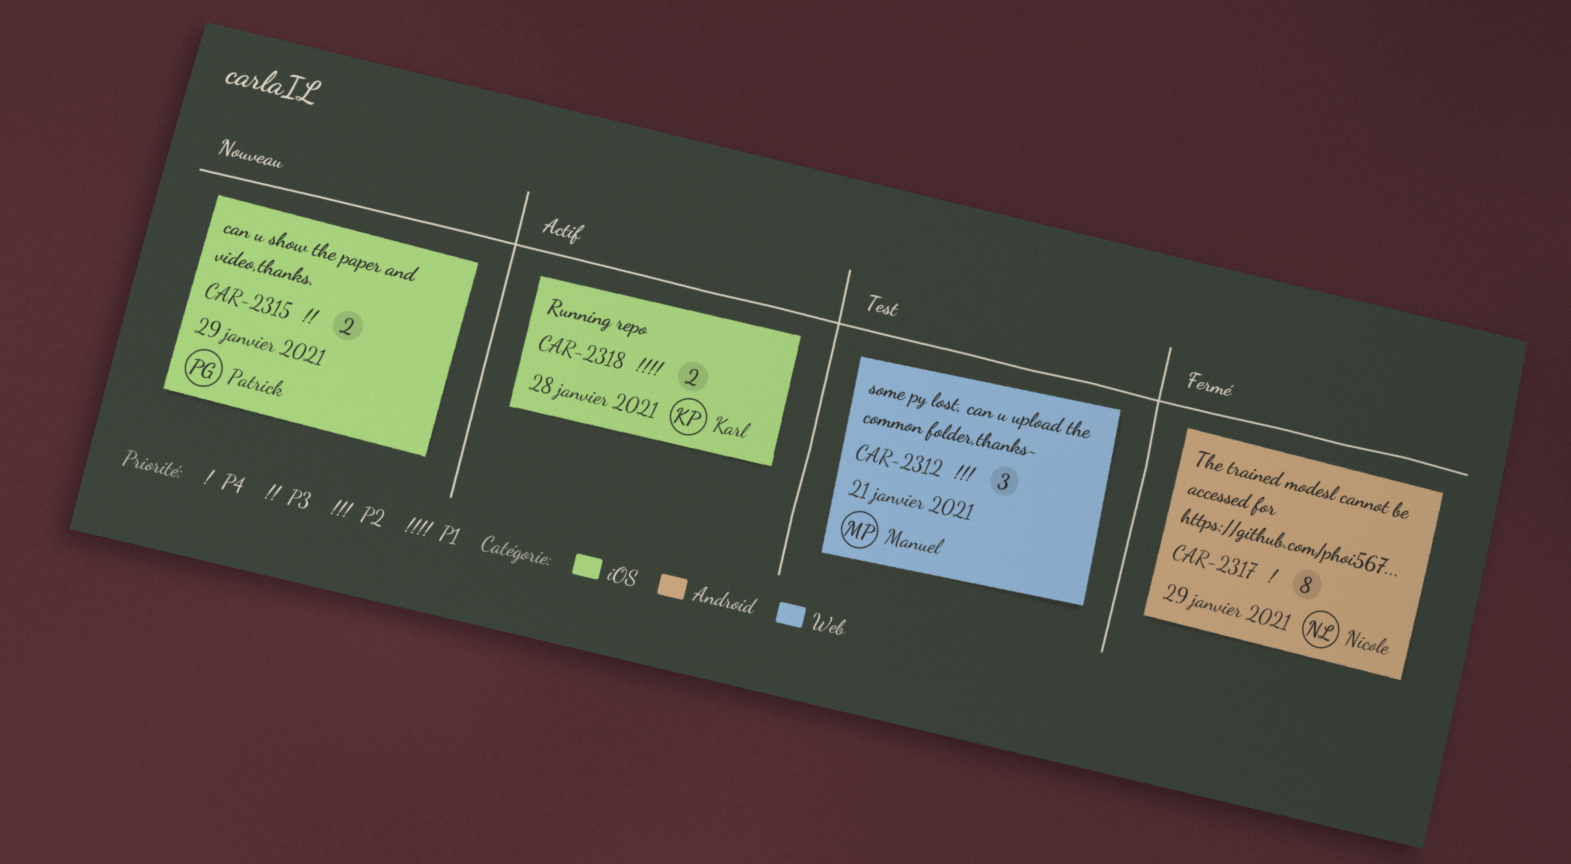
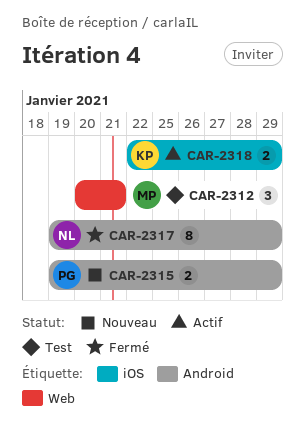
CAR-2315, label: iOS -> Android
CAR-2318, due: Jan 28 -> Jan 29

